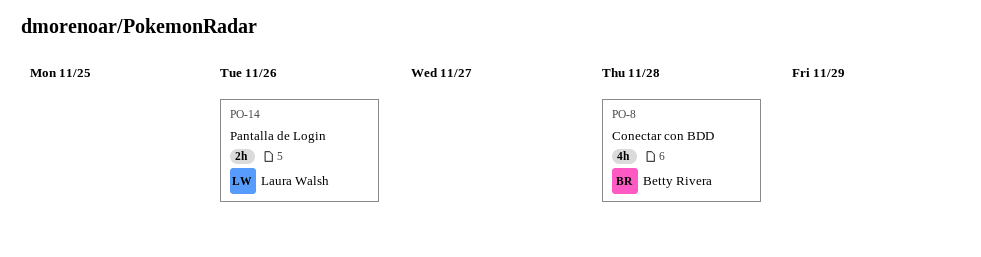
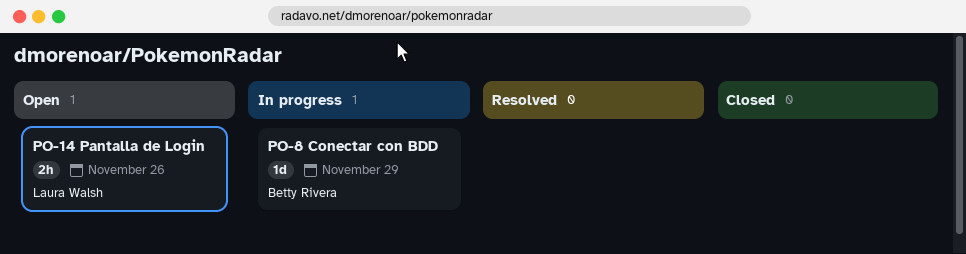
PO-8, estimate: 4h -> 1d
PO-8, due: Nov 28 -> Nov 29

